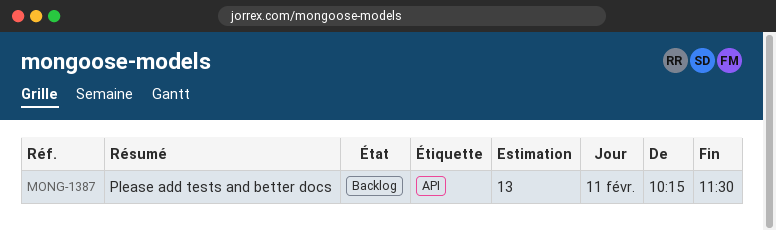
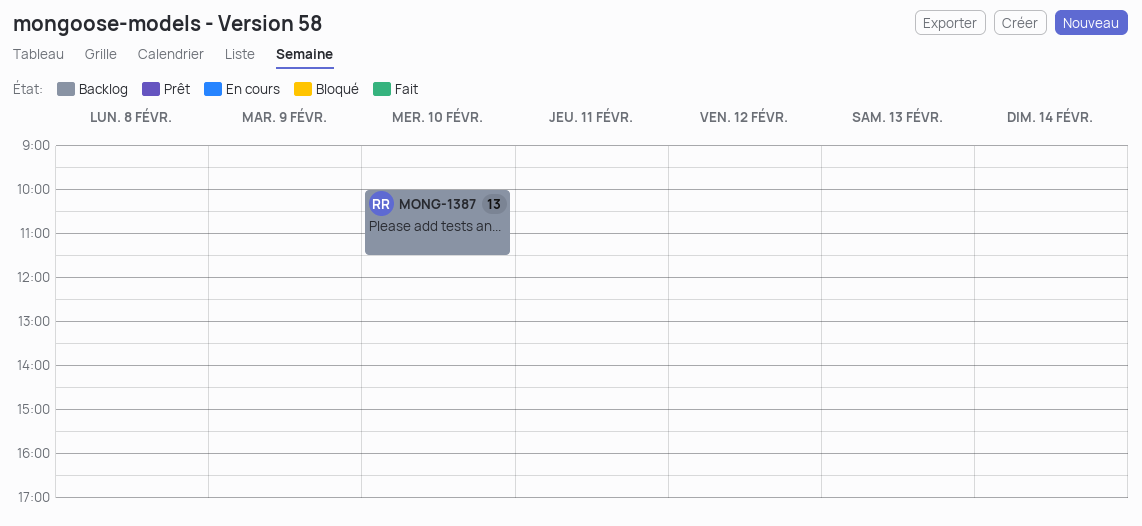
MONG-1387, day: Feb 11 -> Feb 10
MONG-1387, begins: 10:15 -> 10:00

